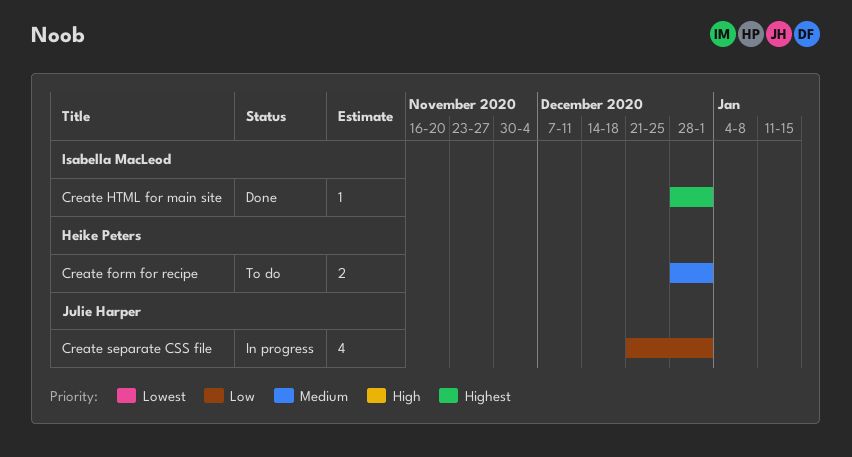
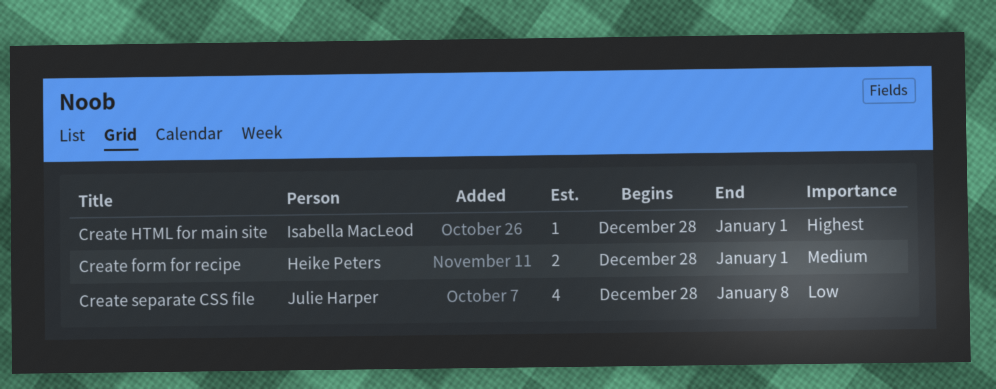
Create separate CSS file, start: Dec 21 -> Dec 28
Create separate CSS file, due: Jan 1 -> Jan 8

